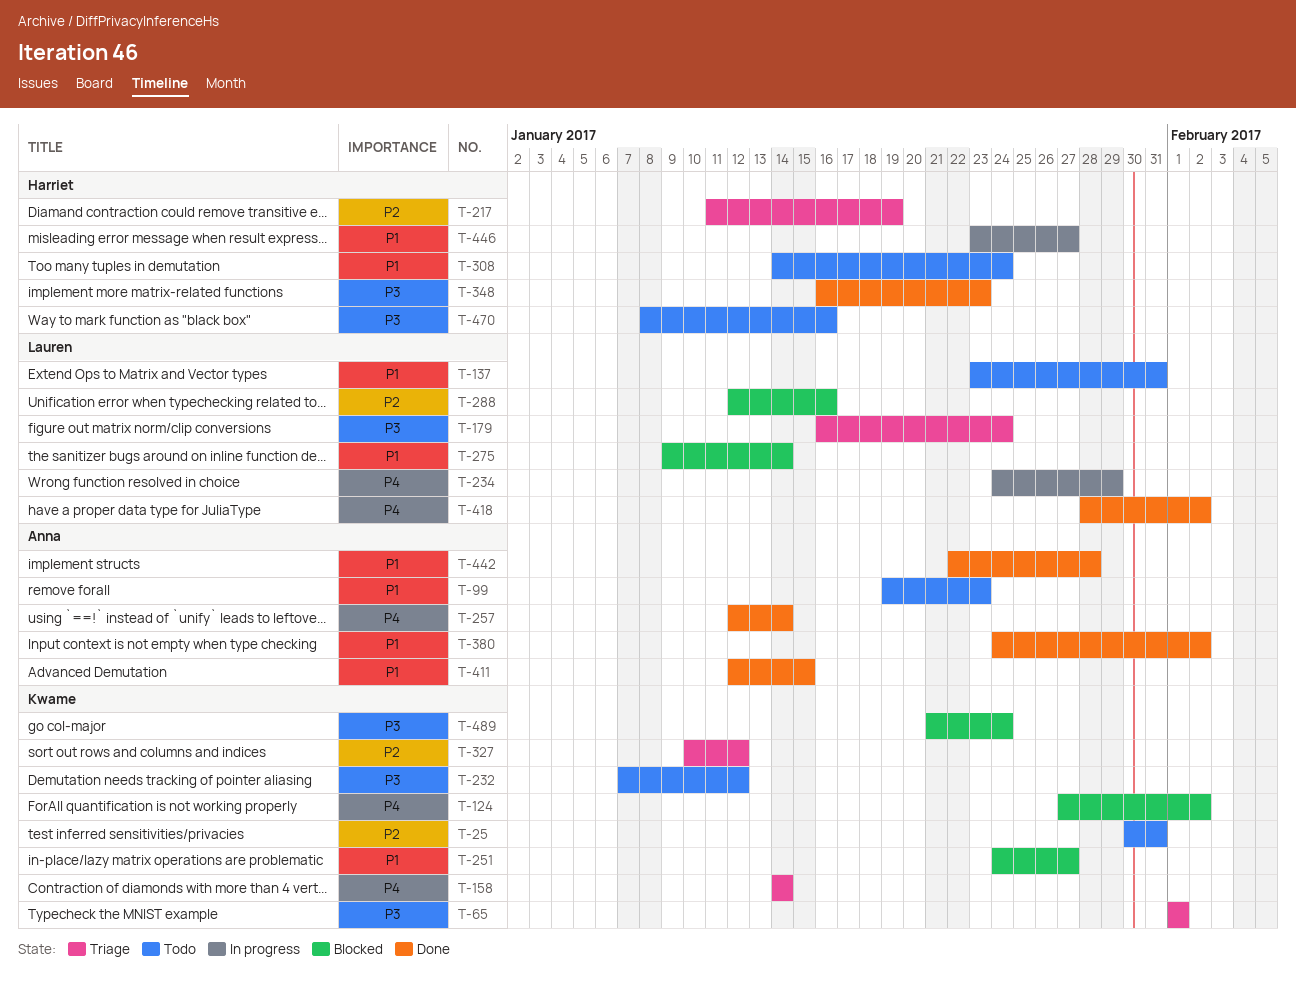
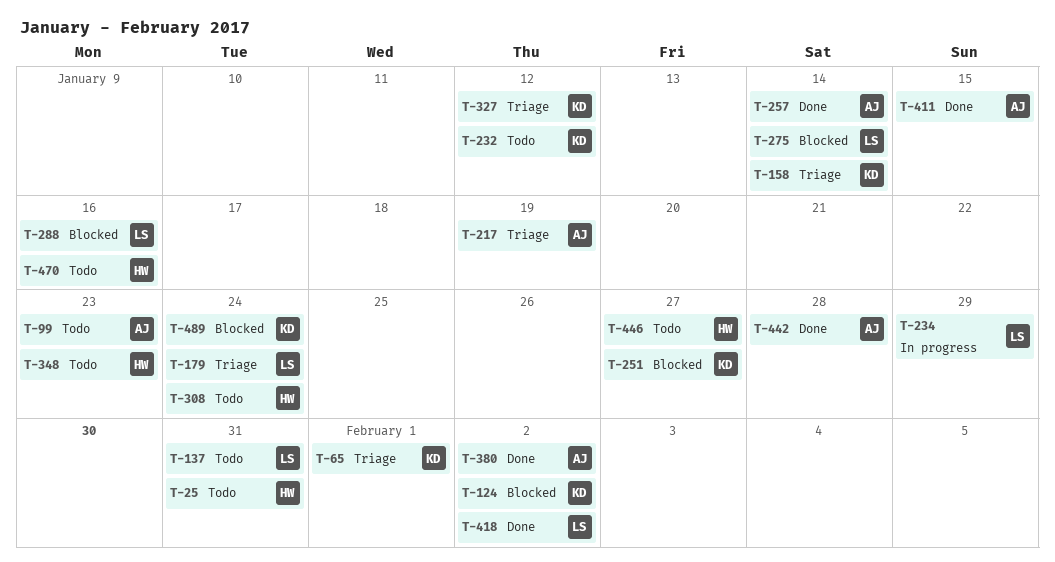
T-25, owner: Kwame -> Harriet
T-217, owner: Harriet -> Anna
T-348, status: Done -> Todo
T-446, status: In progress -> Todo

